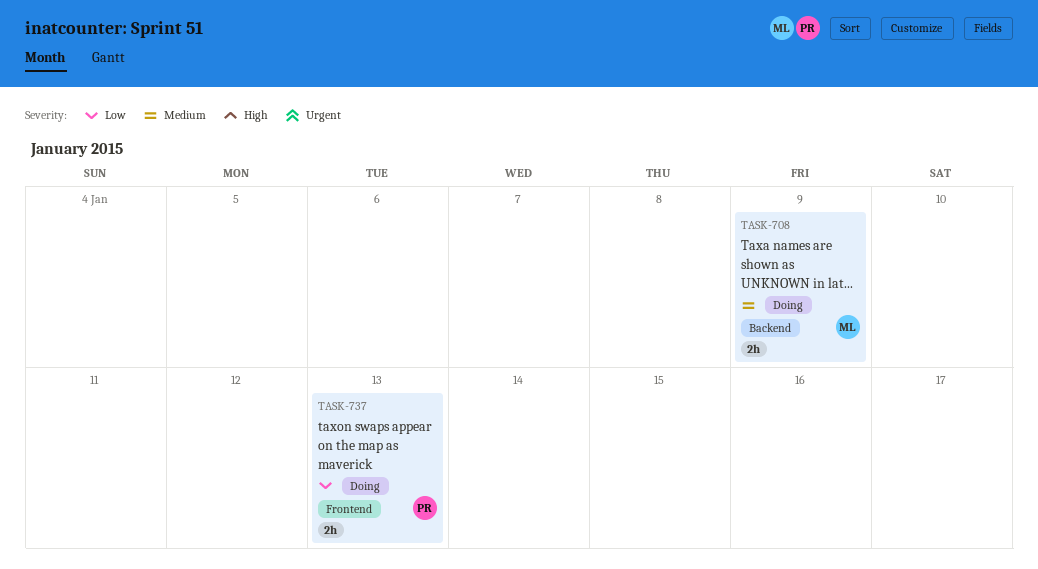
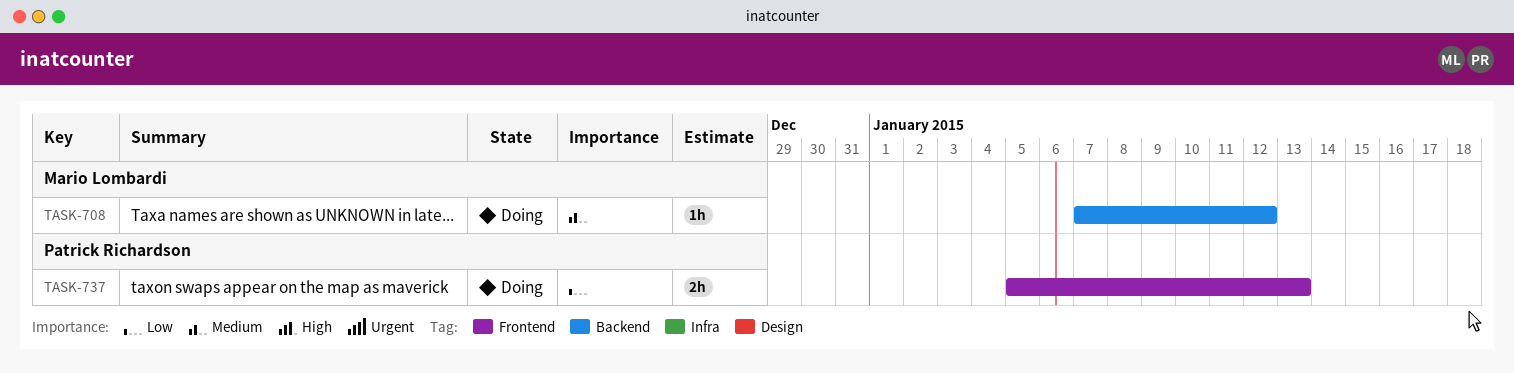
TASK-708, estimate: 2h -> 1h
TASK-708, due: Jan 9 -> Jan 12

